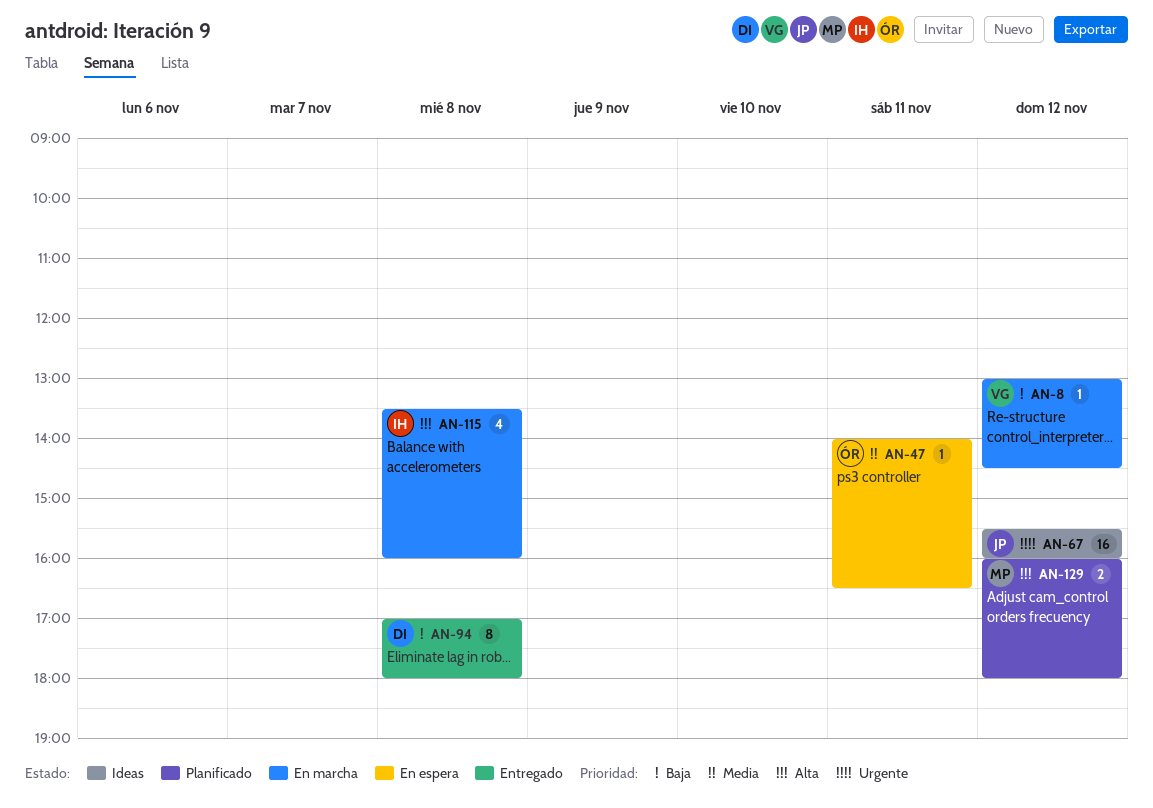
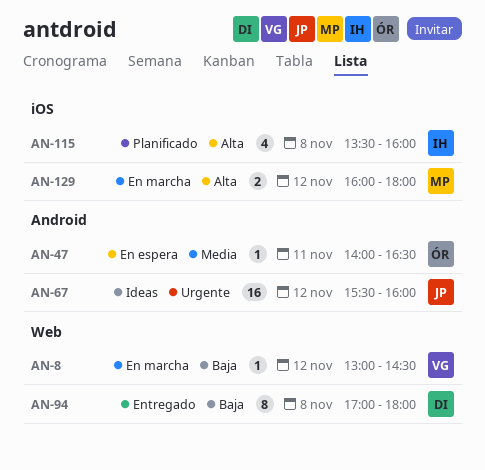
AN-115, status: En marcha -> Planificado
AN-129, status: Planificado -> En marcha

